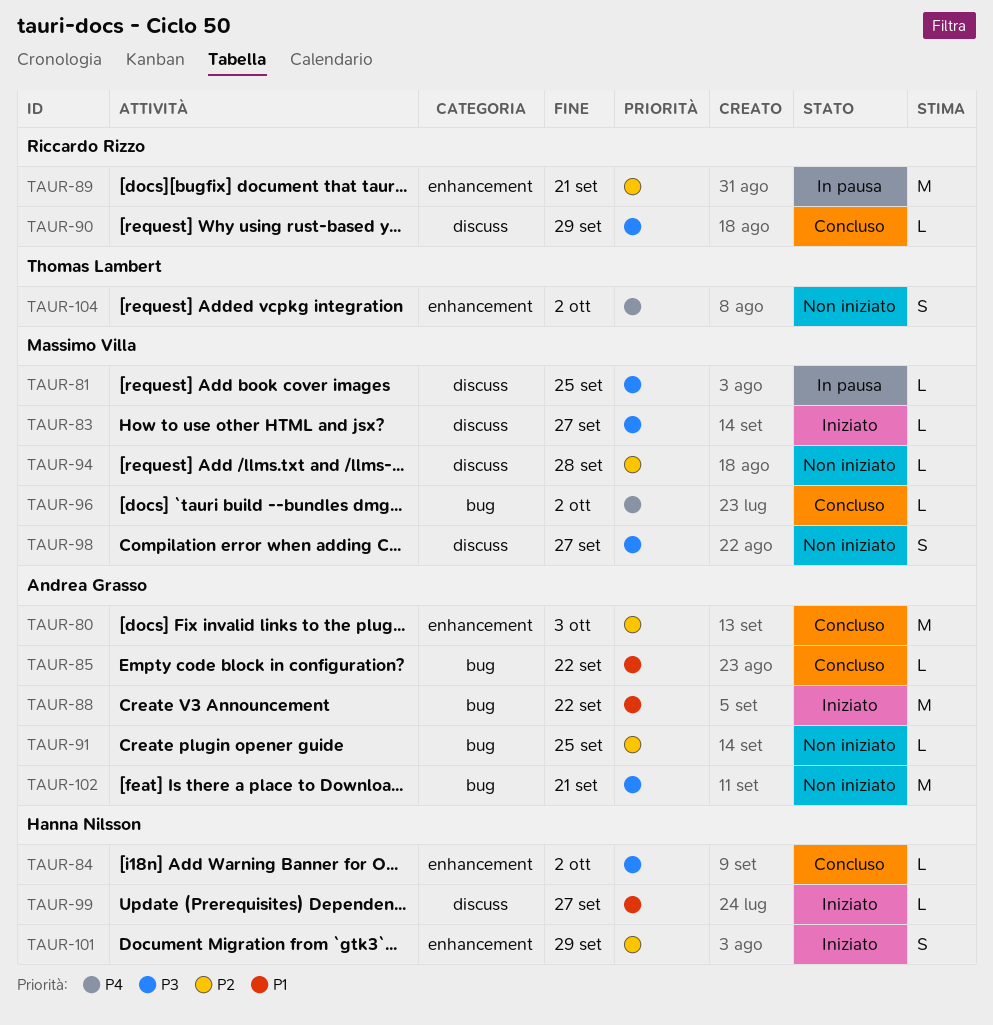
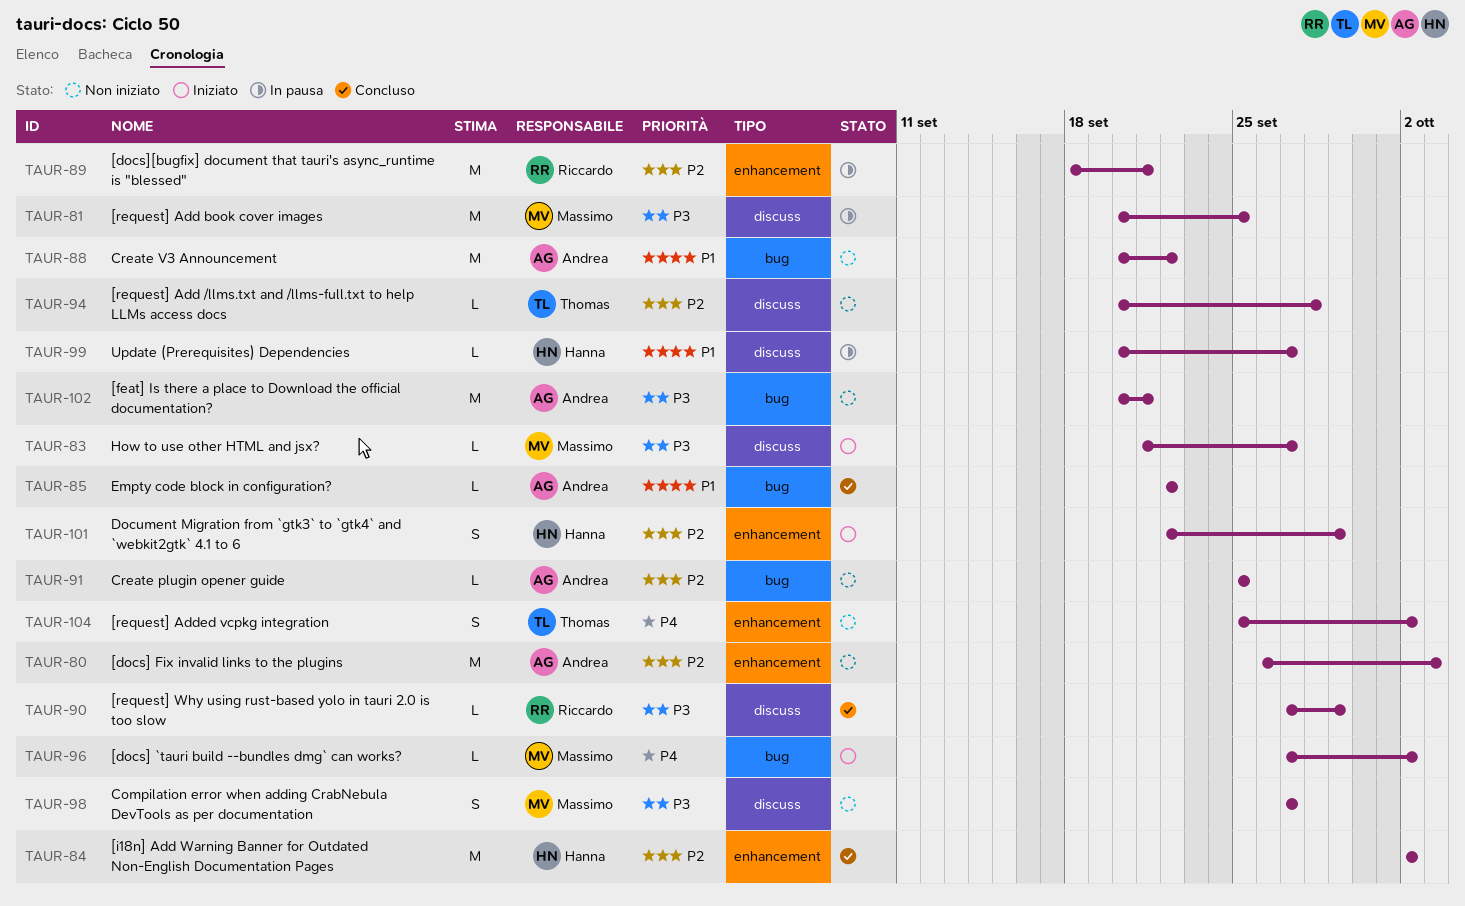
TAUR-80, status: Concluso -> Non iniziato
TAUR-81, estimate: L -> M
TAUR-84, priority: P3 -> P2
TAUR-84, estimate: L -> M
TAUR-88, status: Iniziato -> Non iniziato
TAUR-94, owner: Massimo Villa -> Thomas Lambert
TAUR-96, status: Concluso -> Iniziato
TAUR-99, status: Iniziato -> In pausa

